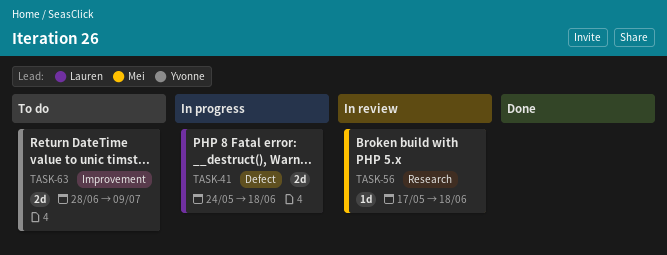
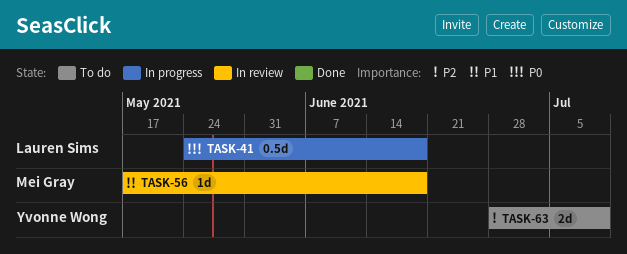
TASK-41, estimate: 2d -> 0.5d

